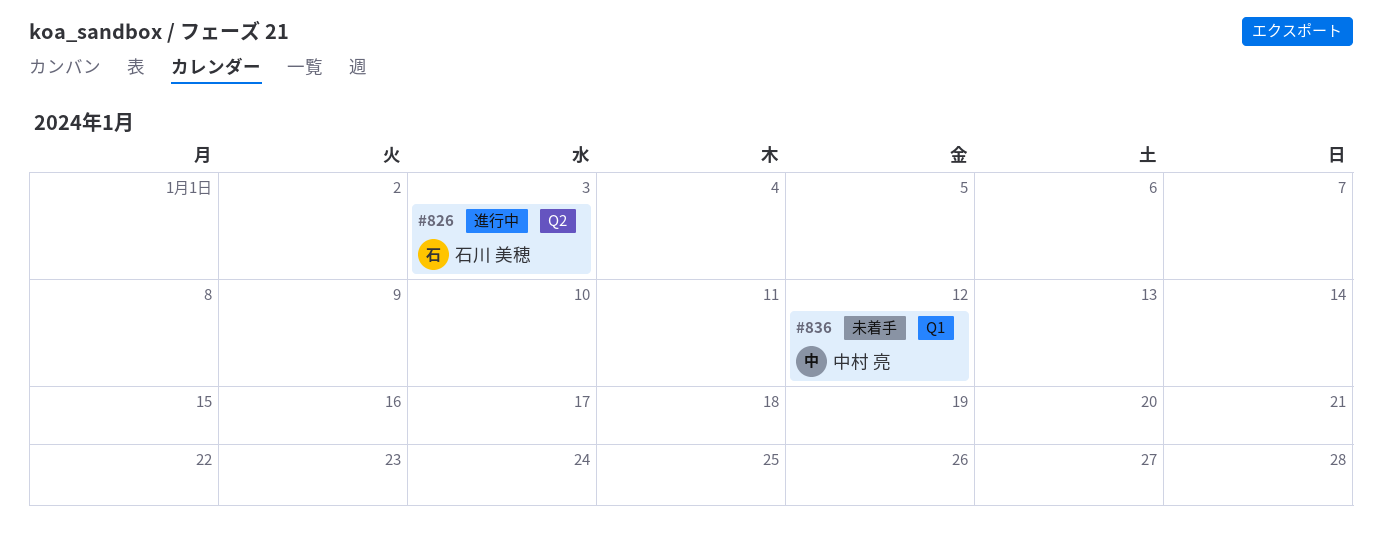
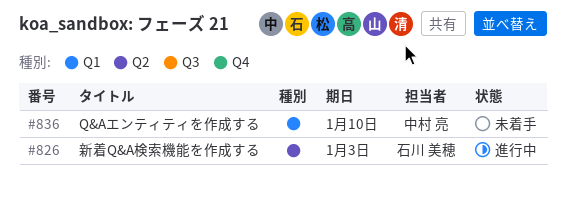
#836, due: Jan 12 -> Jan 10

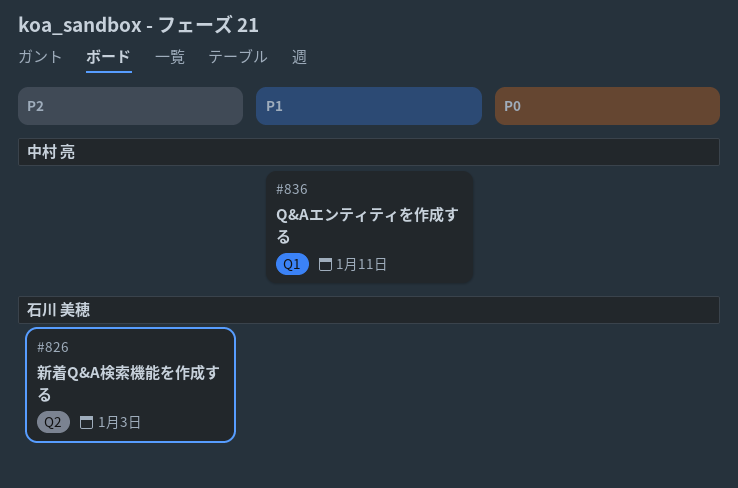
#836, due: Jan 10 -> Jan 11

